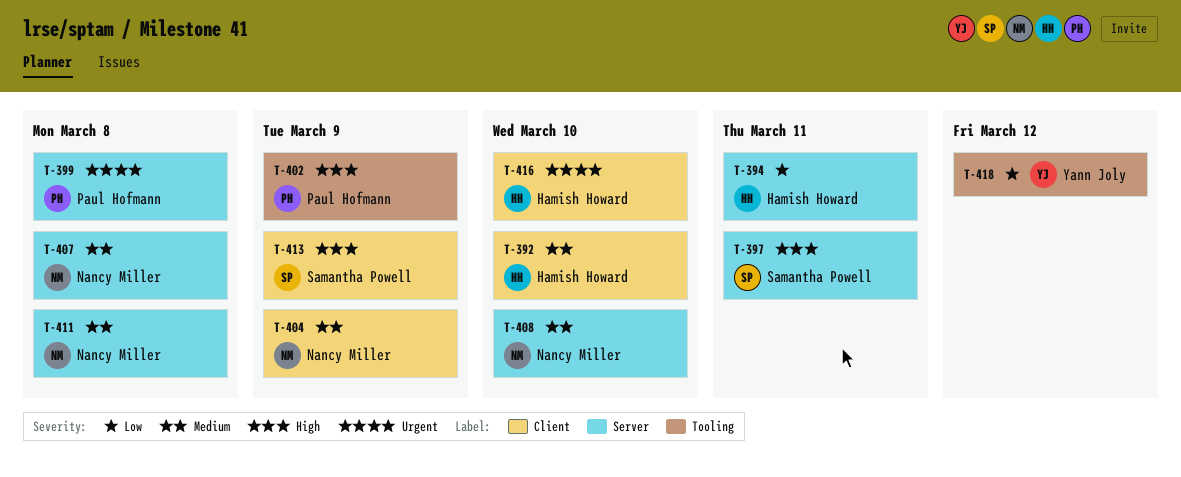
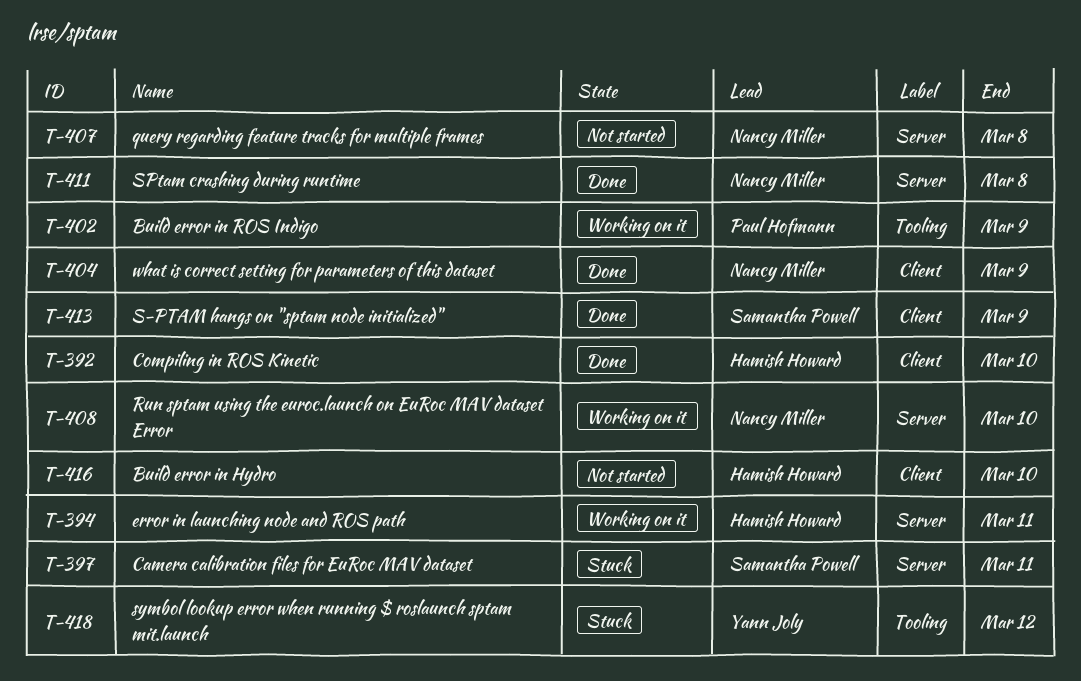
T-399: present -> none

